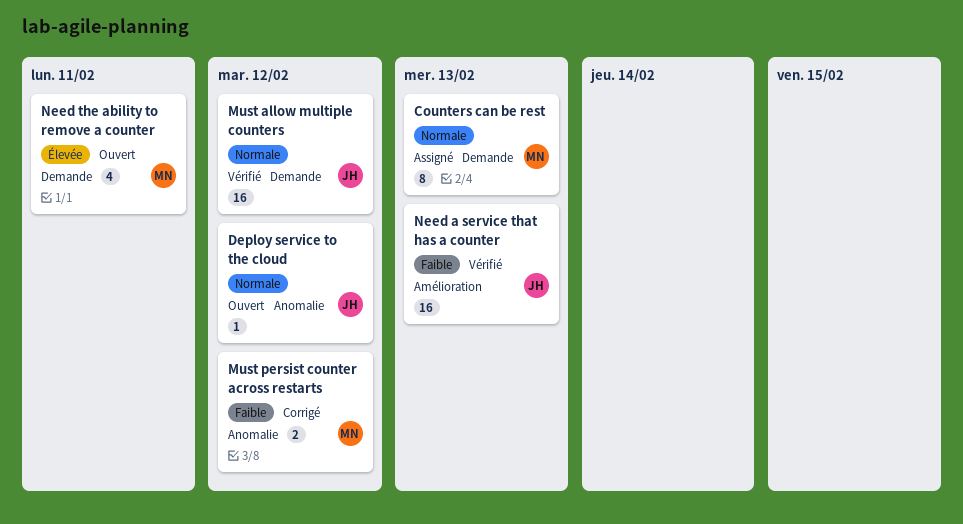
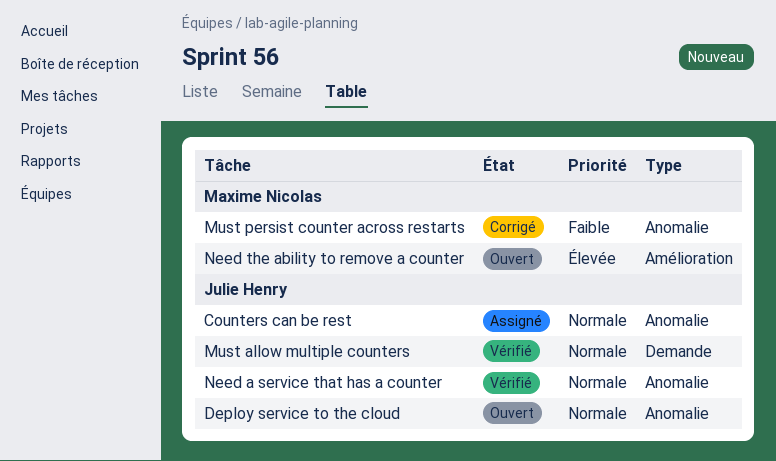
Counters can be rest, owner: Maxime Nicolas -> Julie Henry
Counters can be rest, label: Demande -> Anomalie
Need a service that has a counter, priority: Faible -> Normale
Need a service that has a counter, label: Amélioration -> Anomalie
Need the ability to remove a counter, label: Demande -> Amélioration

